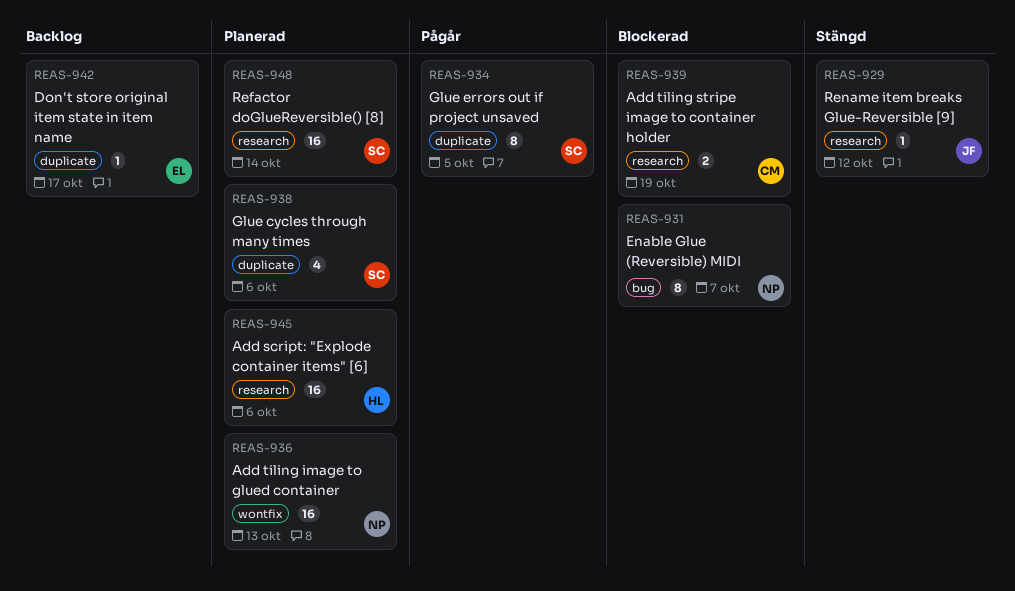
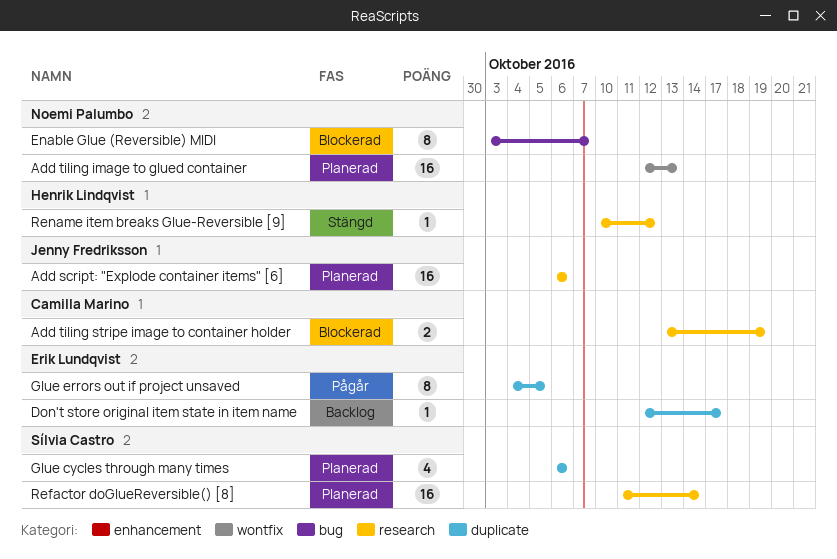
Add script: "Explode container items" [6], owner: Henrik Lindqvist -> Jenny Fredriksson
Glue errors out if project unsaved, owner: Sílvia Castro -> Erik Lundqvist
Rename item breaks Glue-Reversible [9], owner: Jenny Fredriksson -> Henrik Lindqvist

